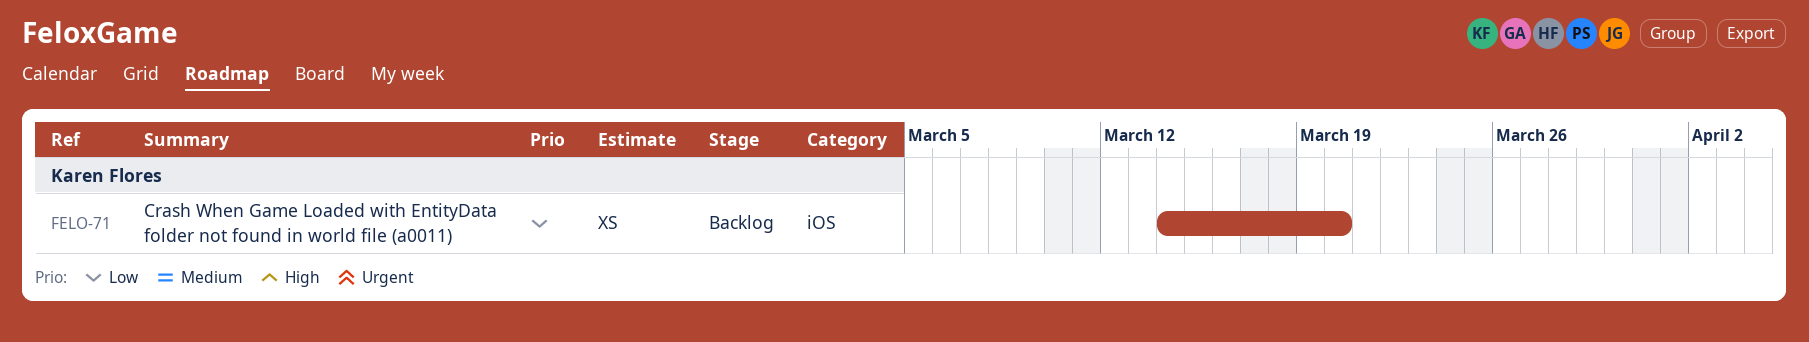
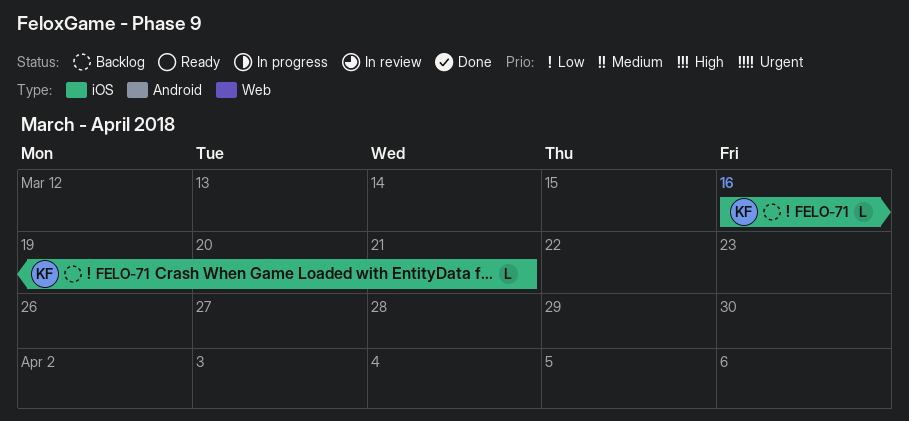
FELO-71, estimate: XS -> L
FELO-71, start: Mar 14 -> Mar 16
FELO-71, due: Mar 20 -> Mar 21

